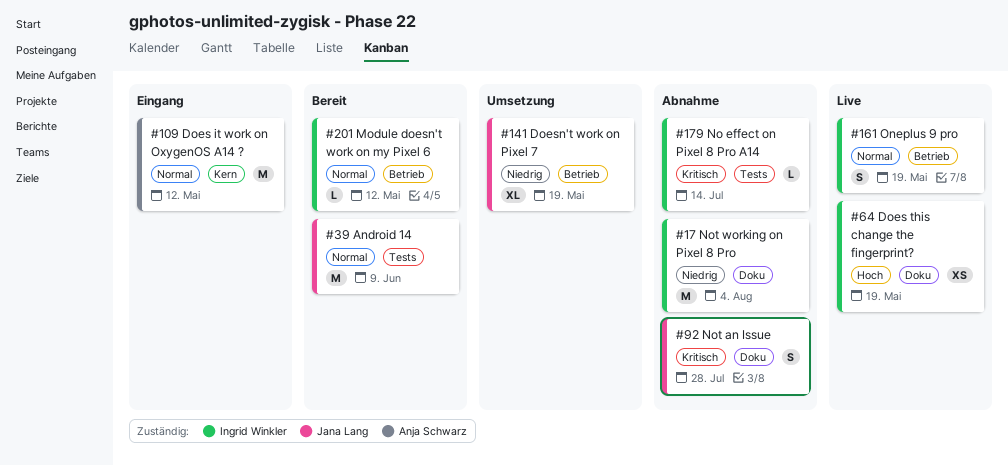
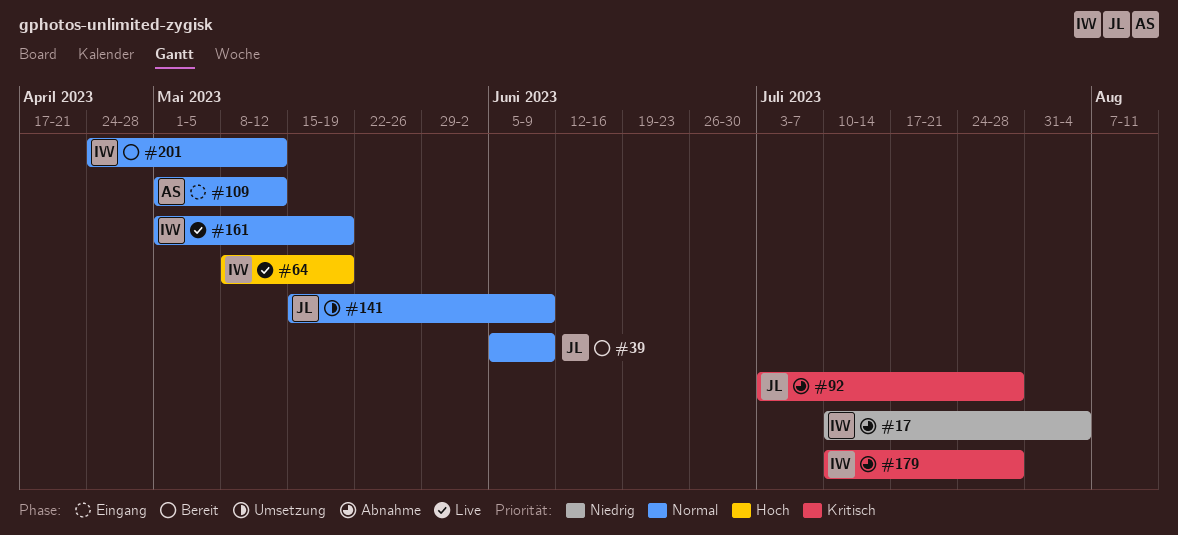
#141, priority: Niedrig -> Normal
#141, due: May 19 -> Jun 9
#179, due: Jul 14 -> Jul 28

